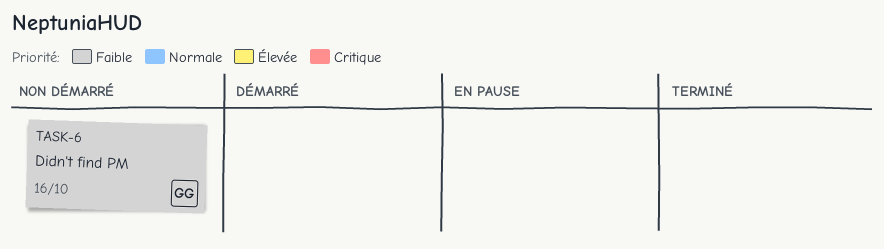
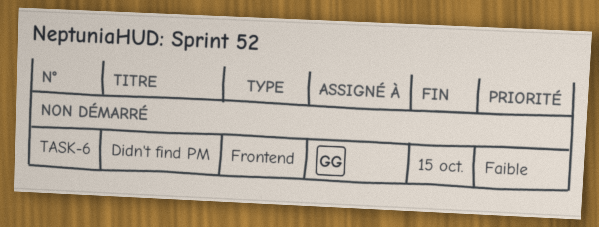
TASK-6, due: Oct 16 -> Oct 15

